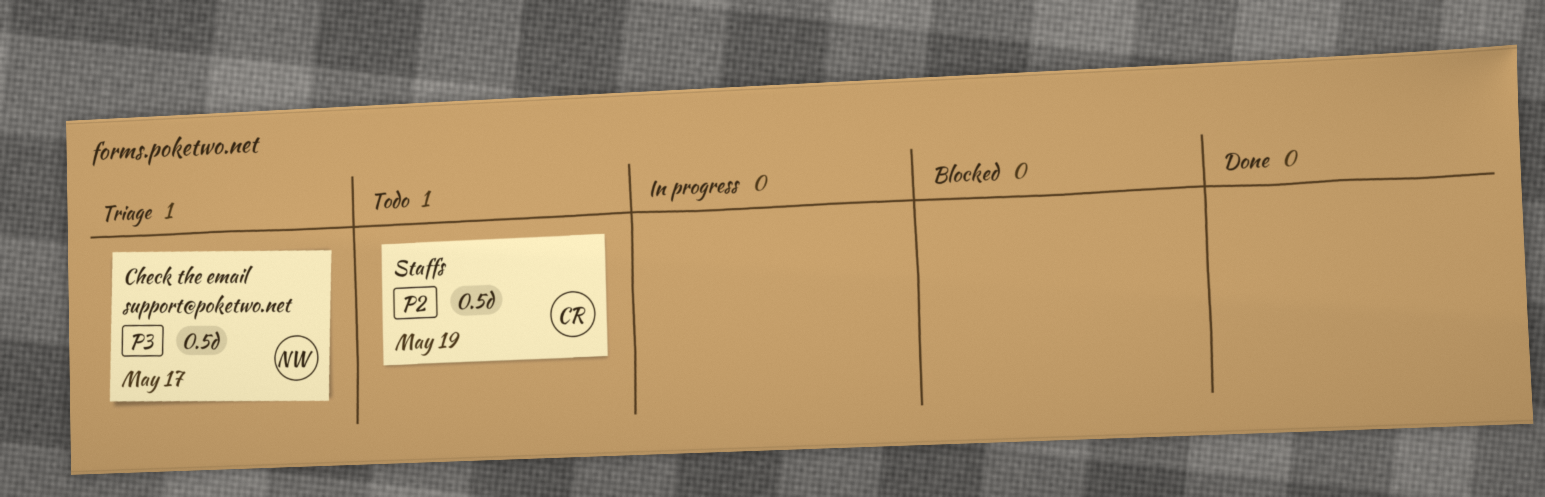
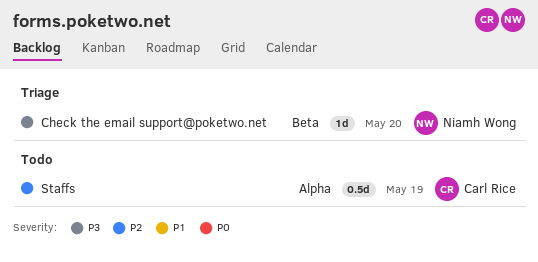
Check the email support@poketwo.net, estimate: 0.5d -> 1d
Check the email support@poketwo.net, due: May 17 -> May 20

